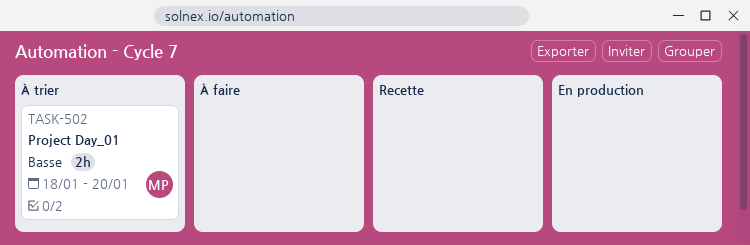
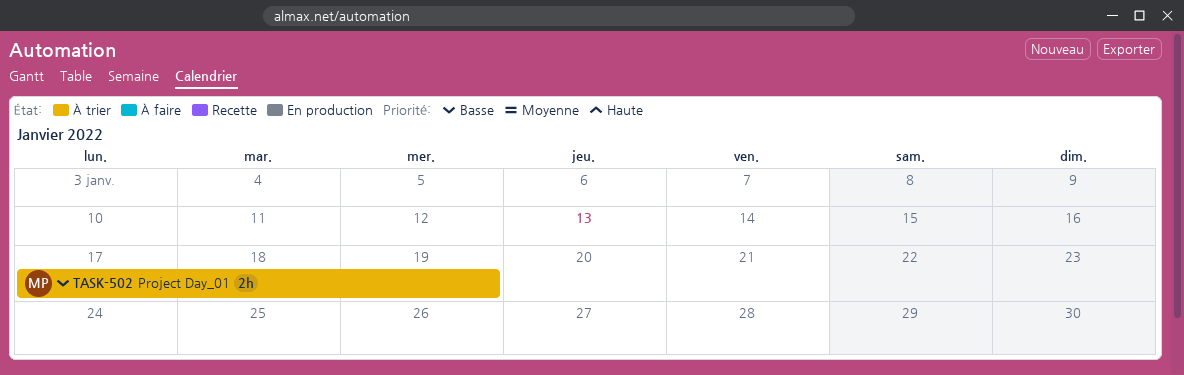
TASK-502, start: Jan 18 -> Jan 17
TASK-502, due: Jan 20 -> Jan 19

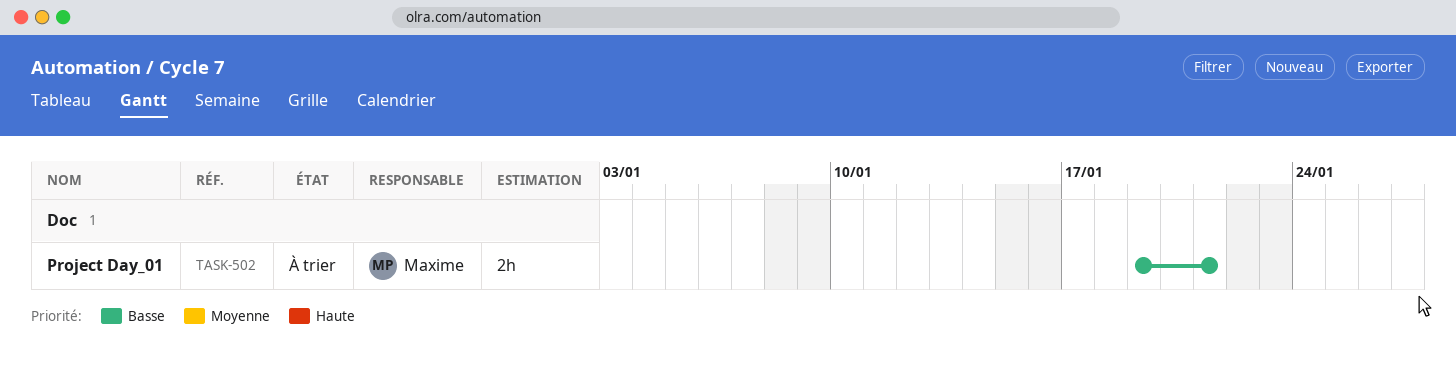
TASK-502, start: Jan 17 -> Jan 19
TASK-502, due: Jan 19 -> Jan 21

